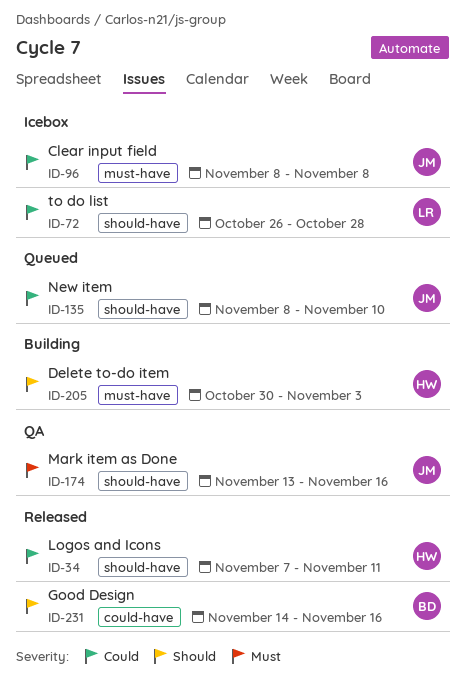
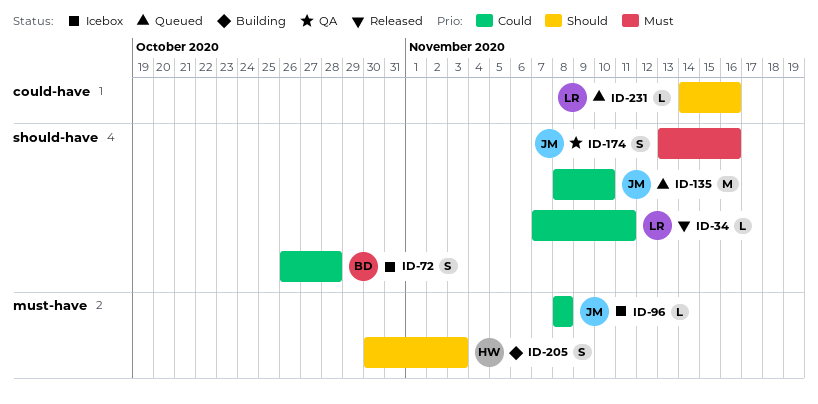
ID-34, owner: HW -> LR
ID-72, owner: LR -> BD
ID-231, status: Released -> Queued
ID-231, owner: BD -> LR

